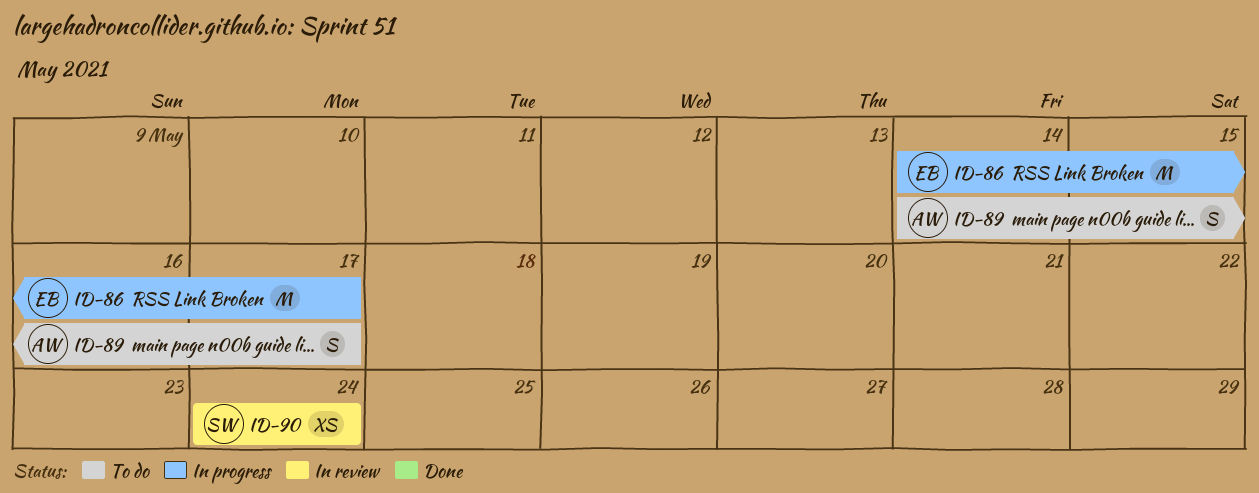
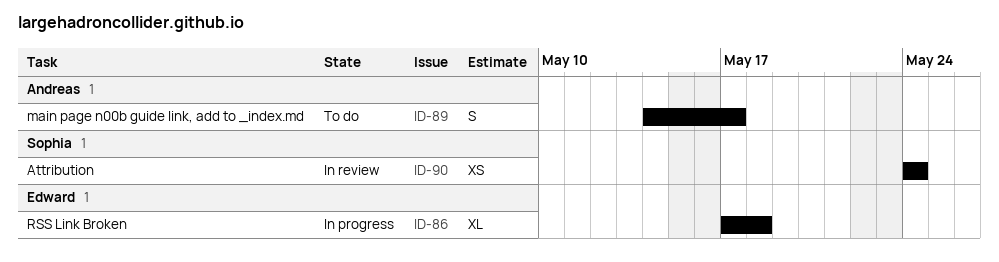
ID-86, estimate: M -> XL
ID-86, start: May 14 -> May 17
ID-86, due: May 17 -> May 18

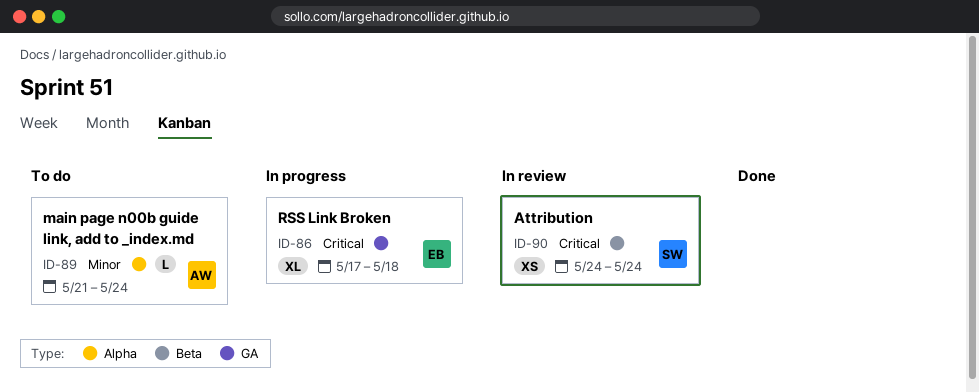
ID-89, estimate: S -> L
ID-89, start: May 14 -> May 21
ID-89, due: May 17 -> May 24

